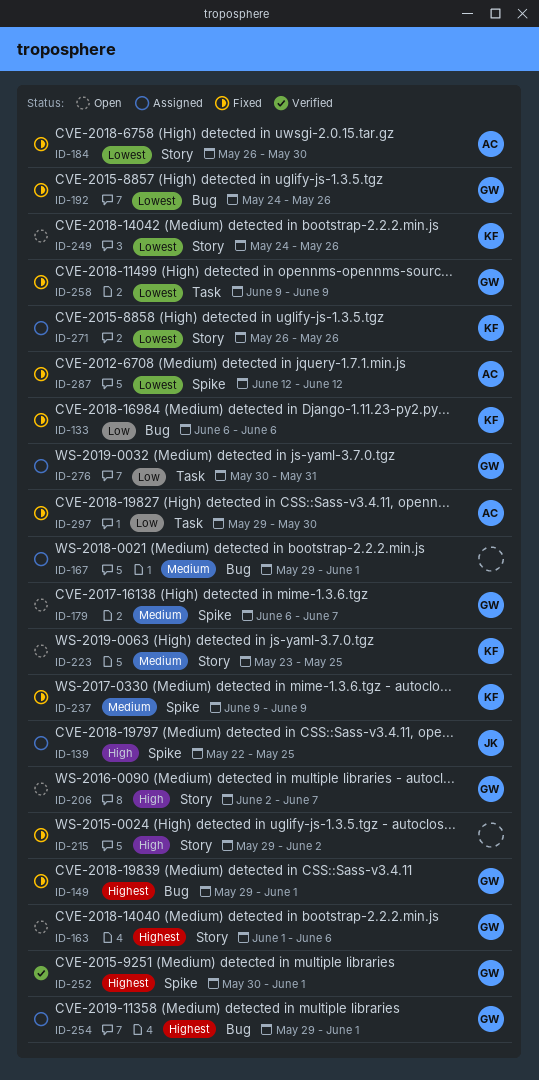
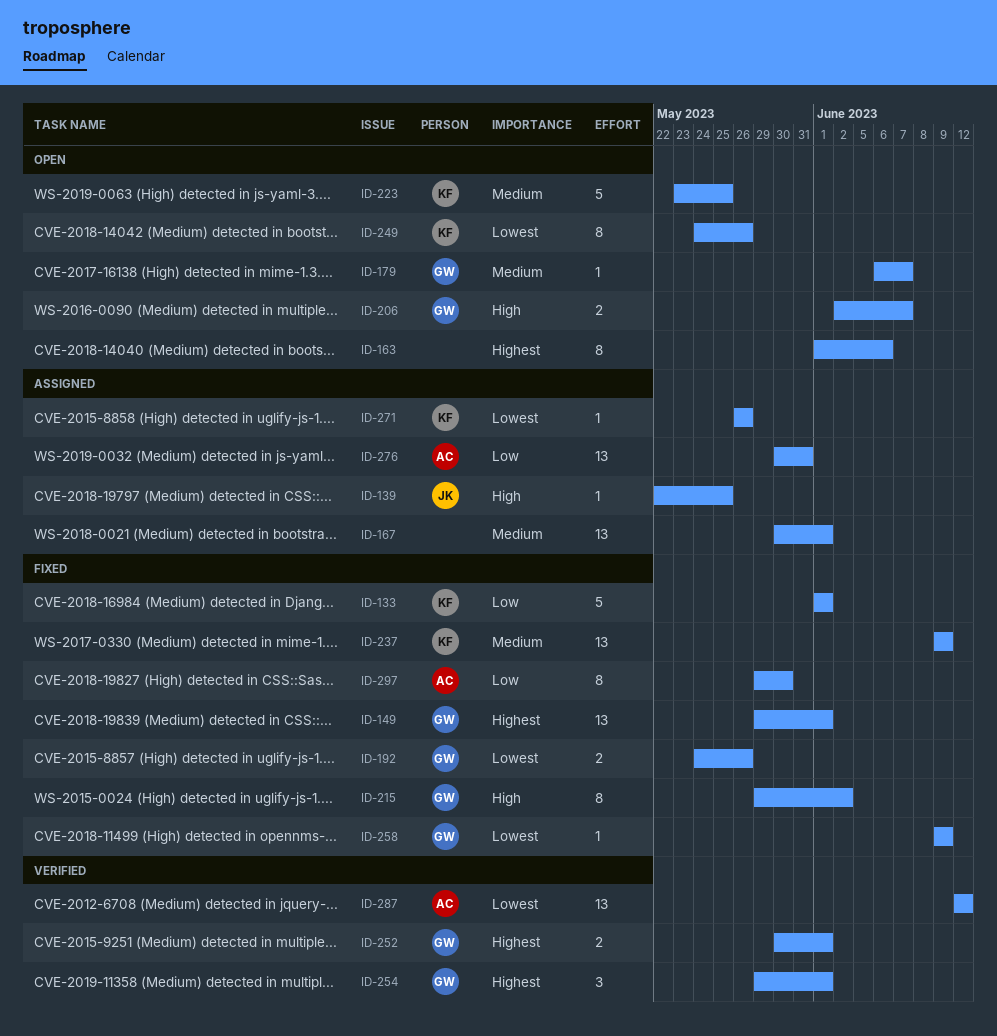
ID-133, start: Jun 6 -> Jun 1
ID-133, due: Jun 6 -> Jun 1
ID-163, owner: GW -> none
ID-167, start: May 29 -> May 30
ID-184: present -> none
ID-215, owner: none -> GW
ID-254, status: Assigned -> Verified
ID-276, owner: GW -> AC
ID-287, status: Fixed -> Verified

